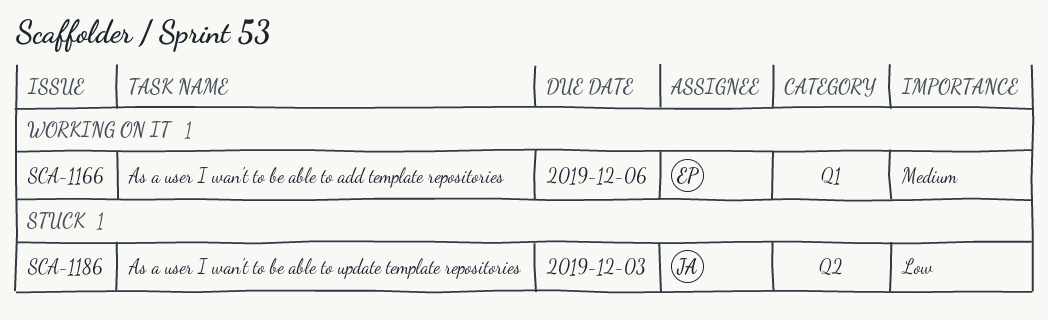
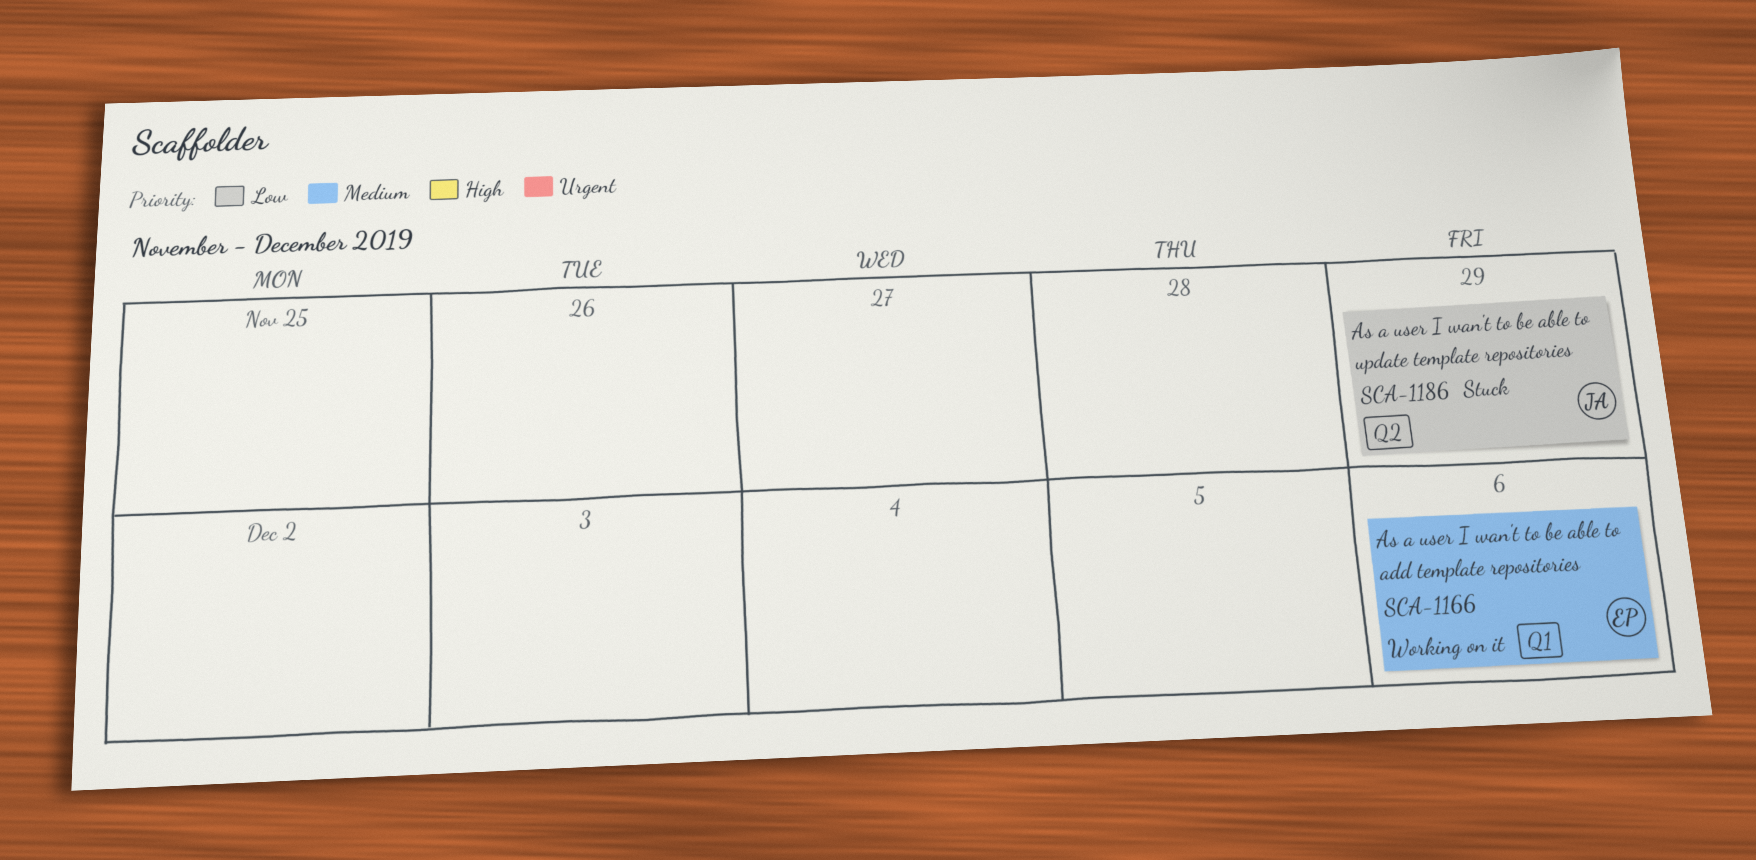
SCA-1186, due: Dec 3 -> Nov 29

